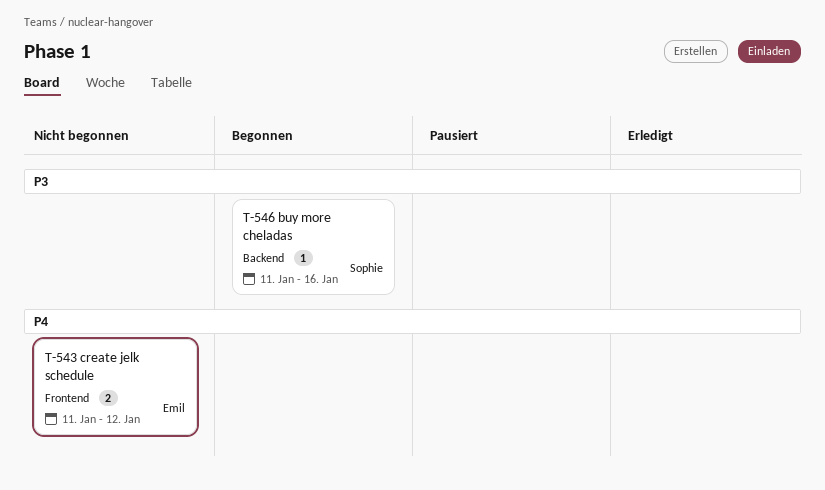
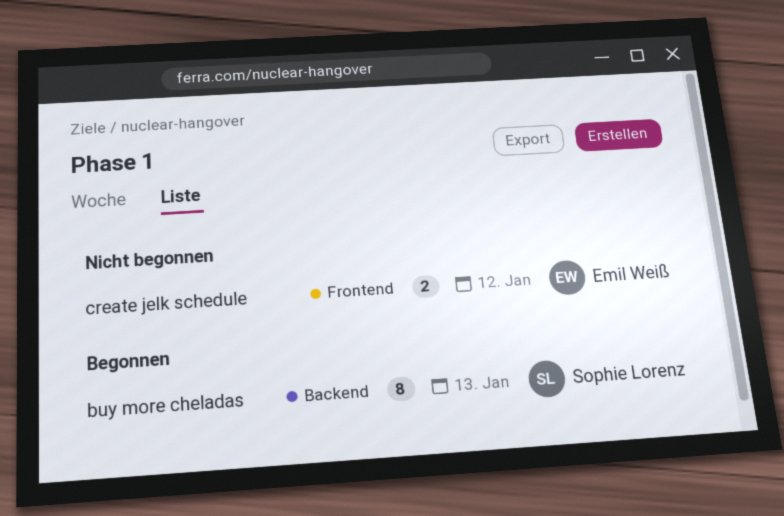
buy more cheladas, estimate: 1 -> 8
buy more cheladas, due: Jan 16 -> Jan 13

